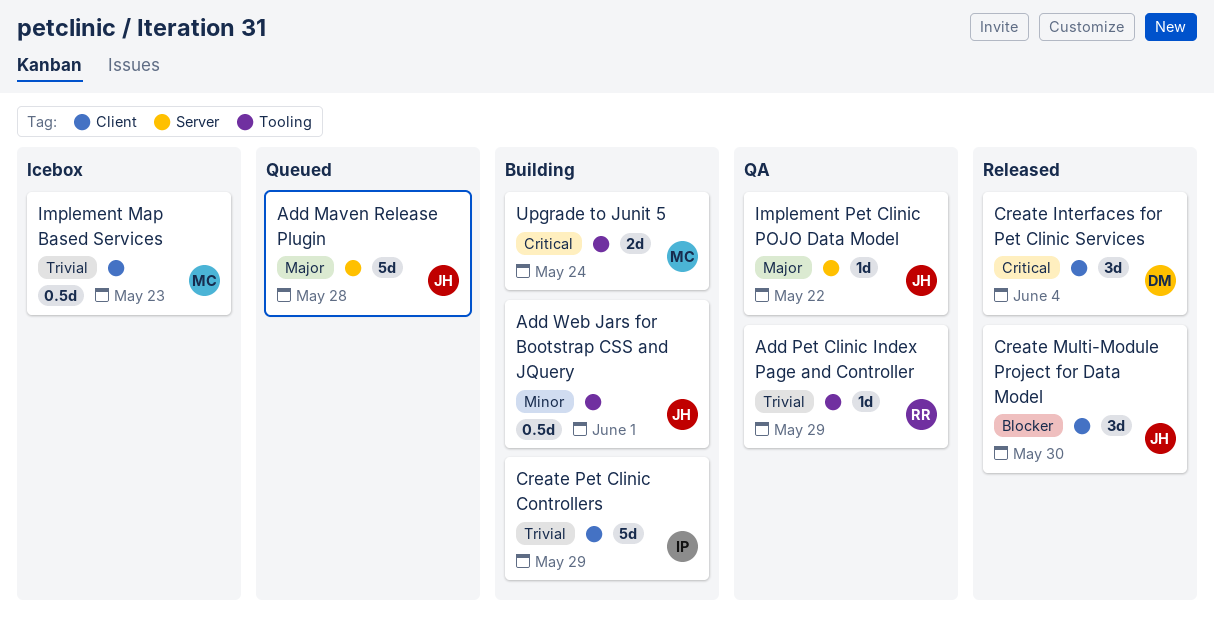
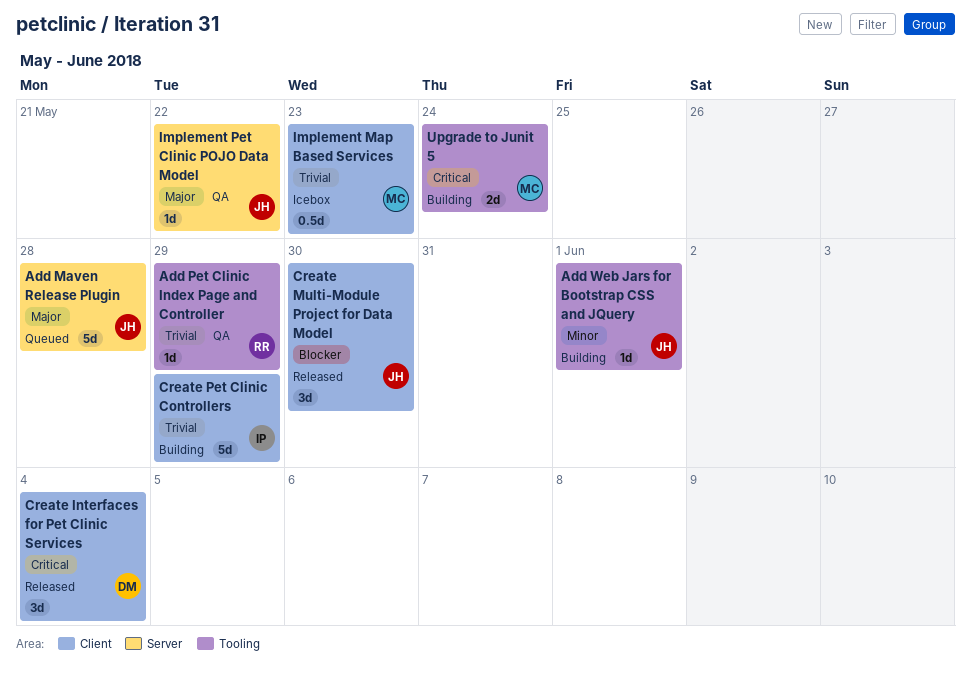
Add Web Jars for Bootstrap CSS and JQuery, estimate: 0.5d -> 1d

